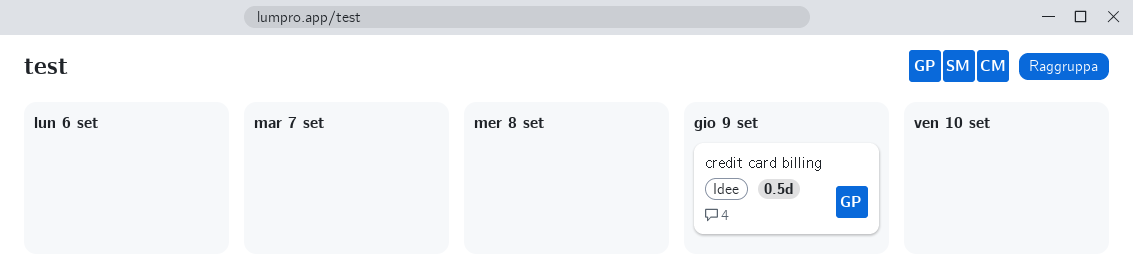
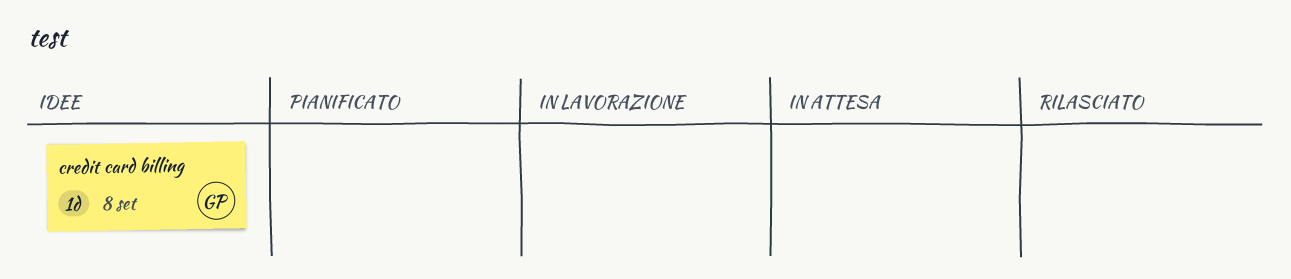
credit card billing, estimate: 0.5d -> 1d
credit card billing, due: Sep 9 -> Sep 8

